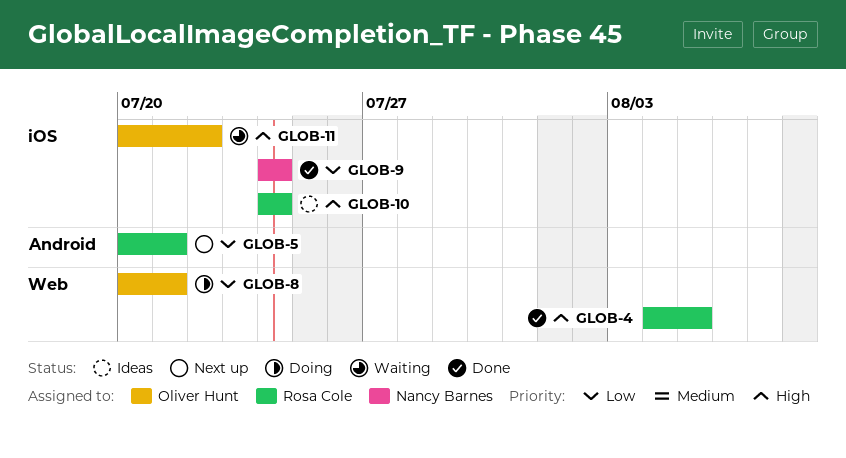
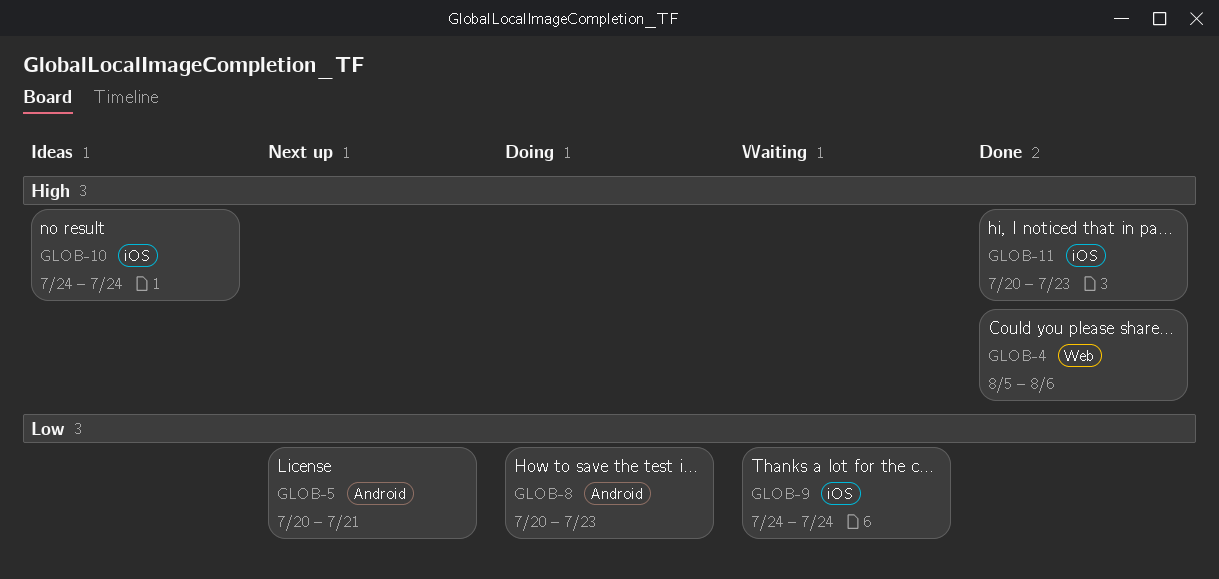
GLOB-4, start: Aug 4 -> Aug 5
GLOB-4, due: Aug 5 -> Aug 6
GLOB-8, label: Web -> Android
GLOB-8, due: Jul 21 -> Jul 23
GLOB-9, status: Done -> Waiting
GLOB-11, status: Waiting -> Done
GLOB-11, due: Jul 22 -> Jul 23

